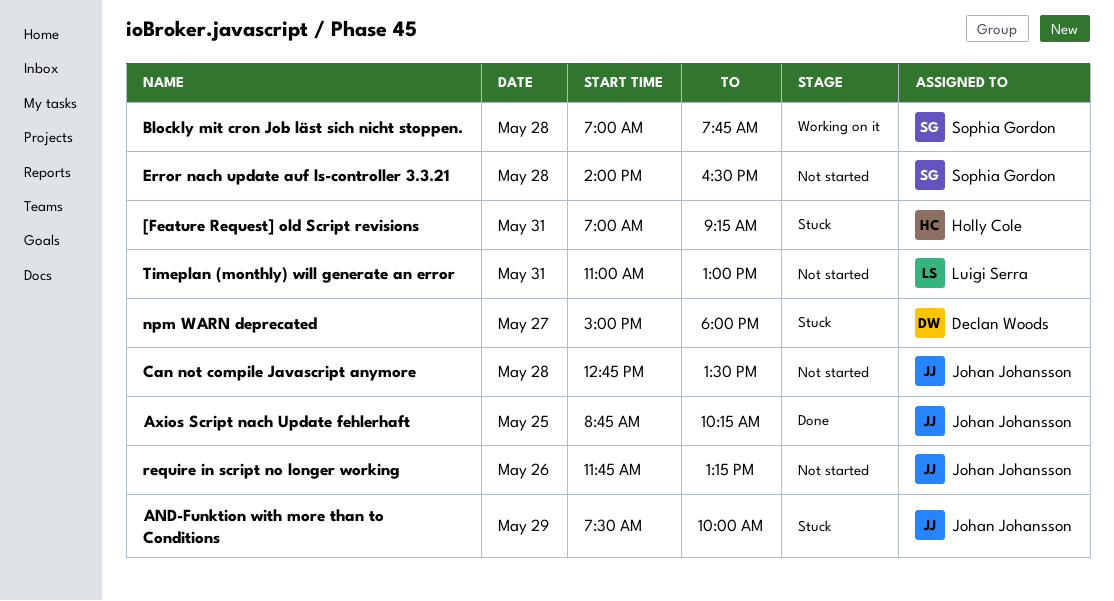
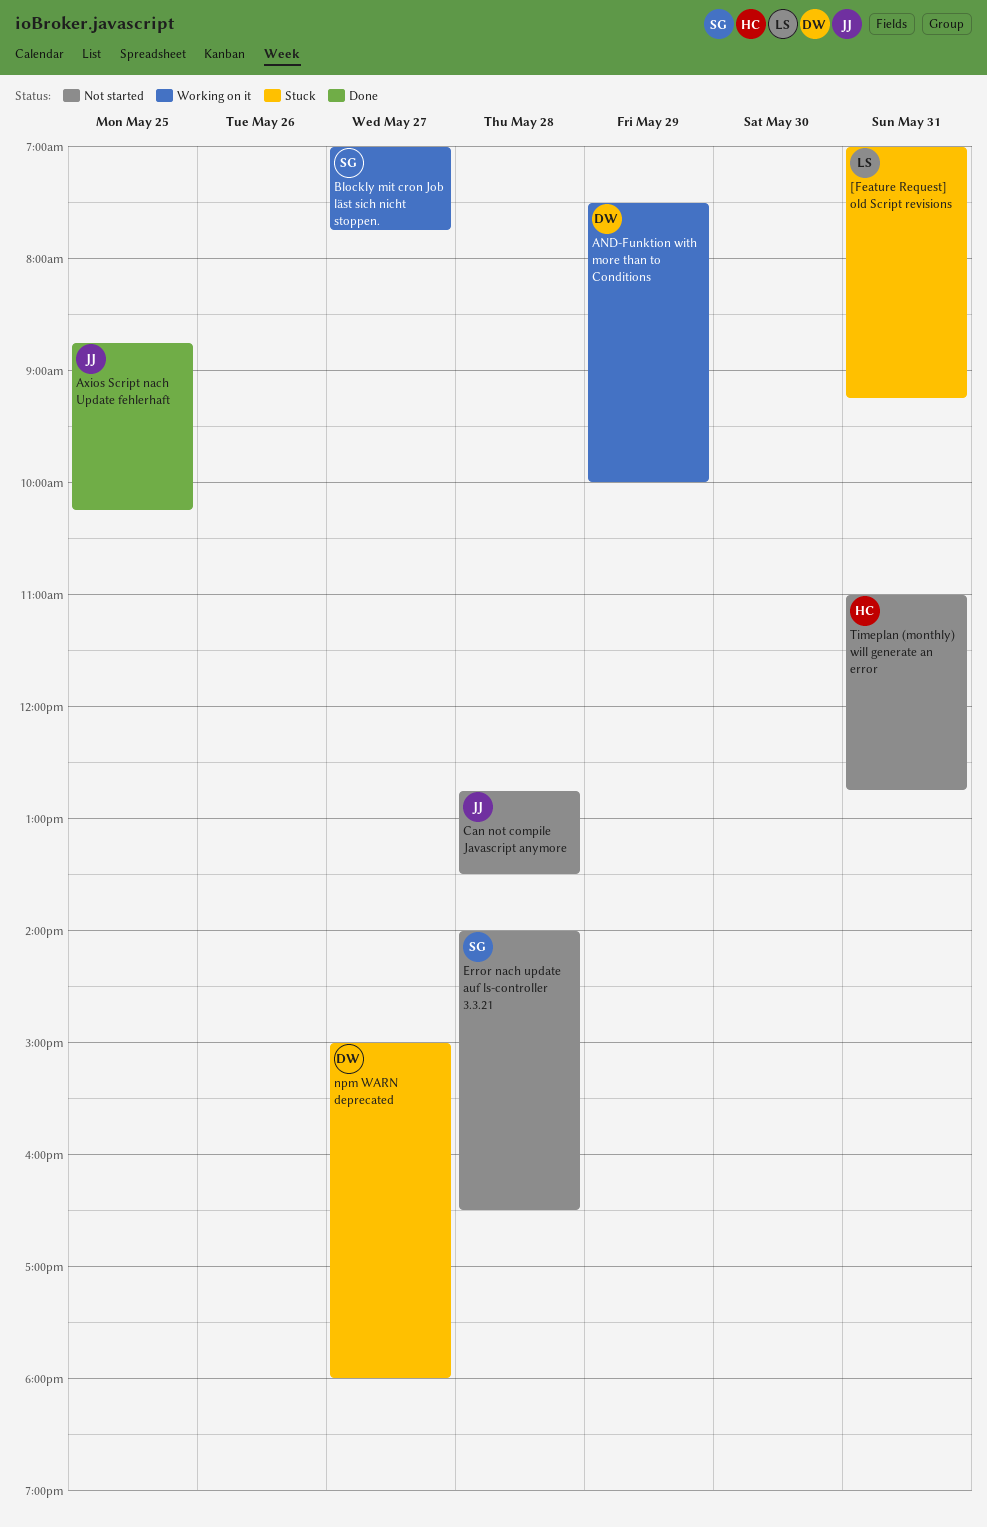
[Feature Request] old Script revisions, owner: Holly Cole -> Luigi Serra
AND-Funktion with more than to Conditions, status: Stuck -> Working on it
AND-Funktion with more than to Conditions, owner: Johan Johansson -> Declan Woods
Blockly mit cron Job läst sich nicht stoppen., day: May 28 -> May 27
require in script no longer working: present -> none
Timeplan (monthly) will generate an error, owner: Luigi Serra -> Holly Cole
Timeplan (monthly) will generate an error, ends: 13:00 -> 12:45

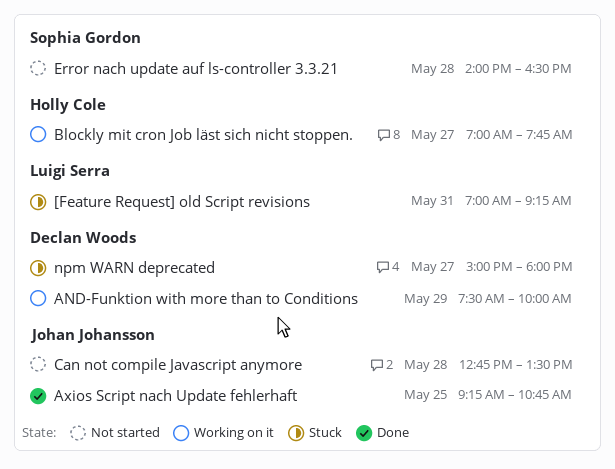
Axios Script nach Update fehlerhaft, begins: 08:45 -> 09:15
Axios Script nach Update fehlerhaft, ends: 10:15 -> 10:45
Blockly mit cron Job läst sich nicht stoppen., owner: Sophia Gordon -> Holly Cole
Timeplan (monthly) will generate an error: present -> none

